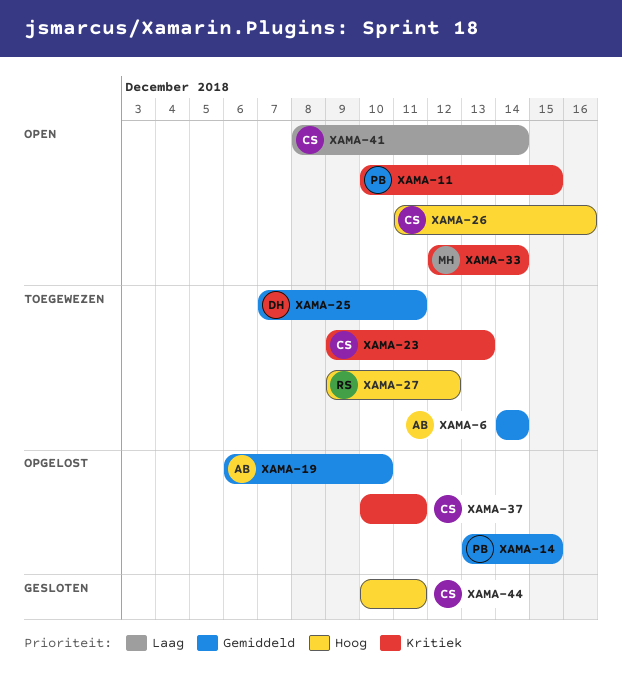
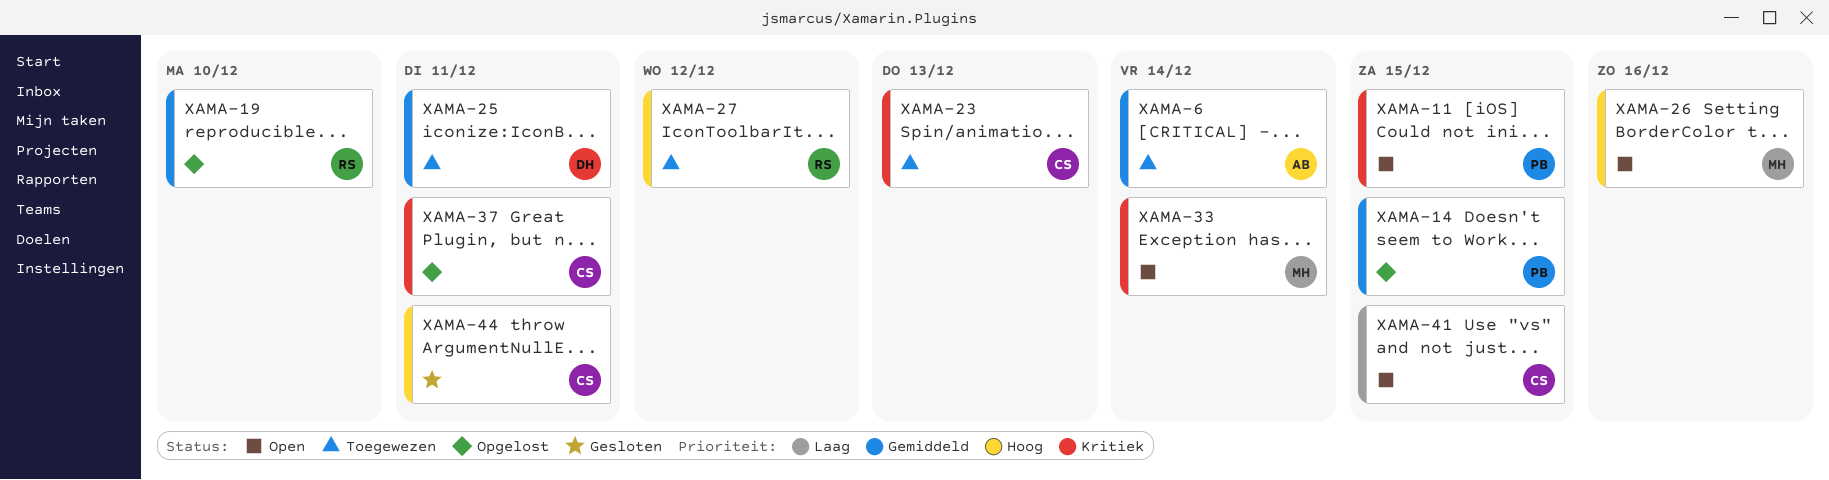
XAMA-19, owner: AB -> RS
XAMA-26, owner: CS -> MH
XAMA-41, due: Dec 14 -> Dec 15

